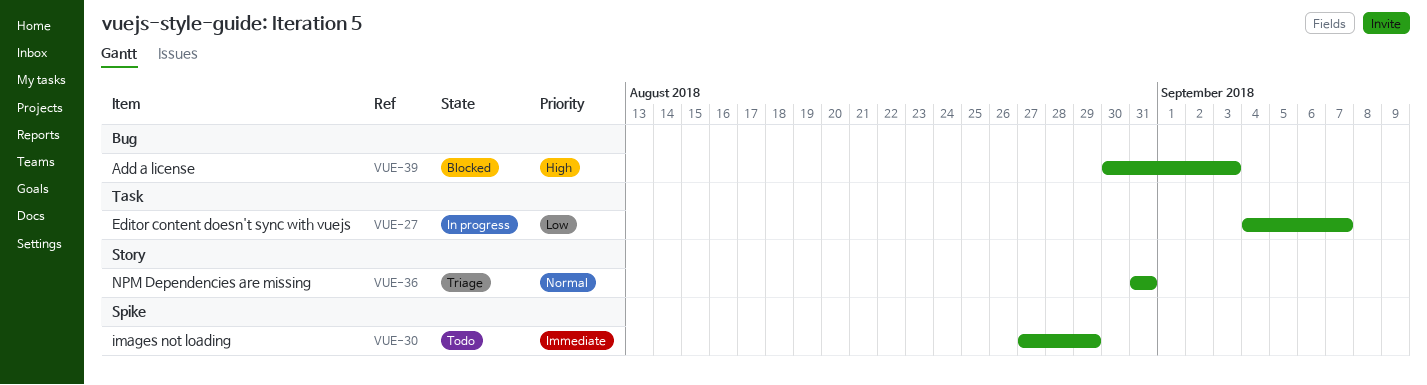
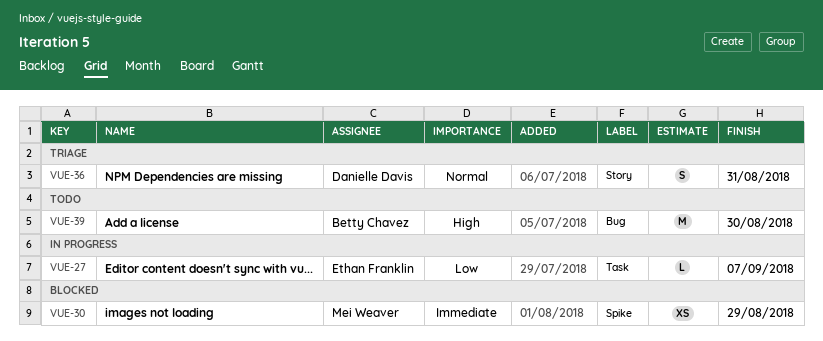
VUE-30, status: Todo -> Blocked
VUE-39, status: Blocked -> Todo
VUE-39, due: Sep 3 -> Aug 30

